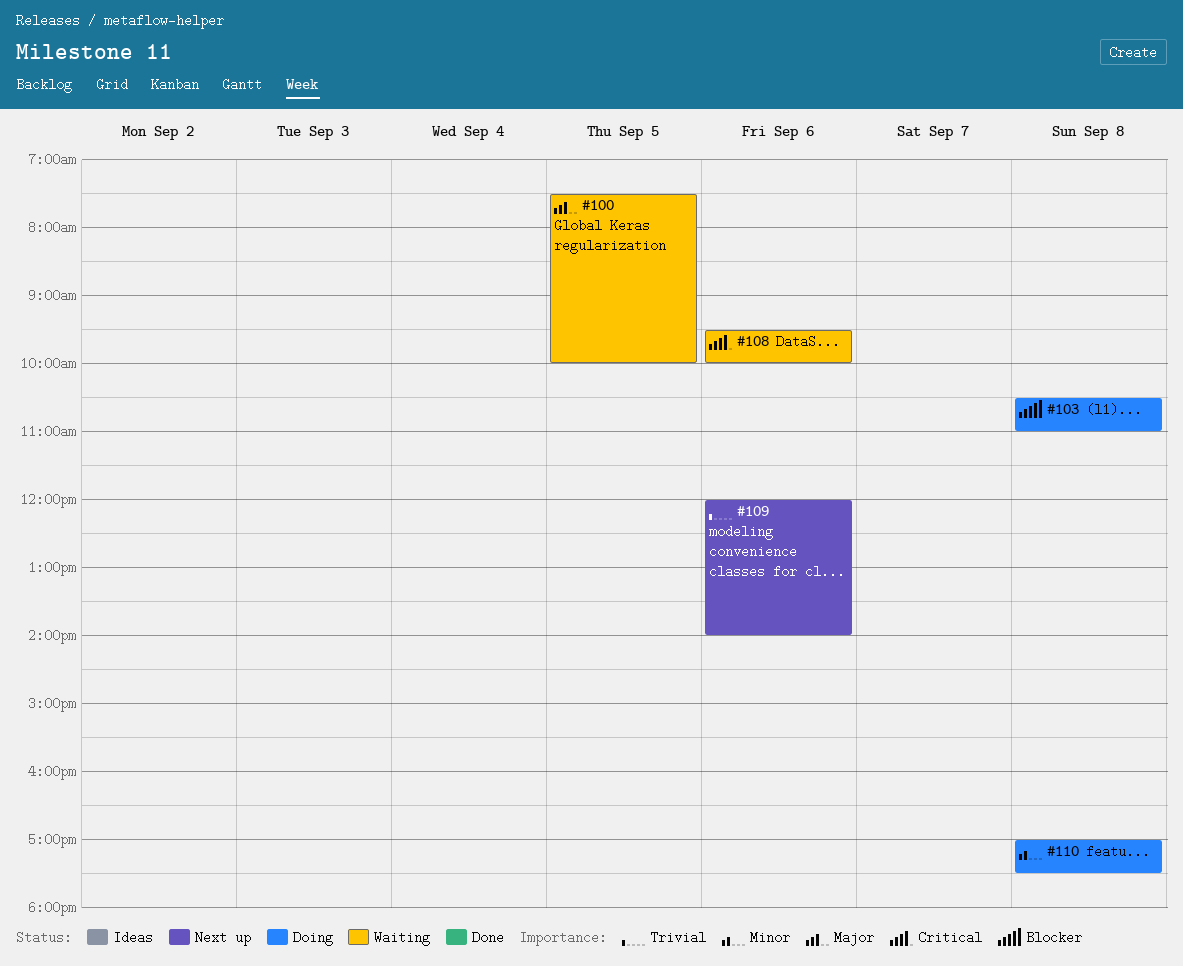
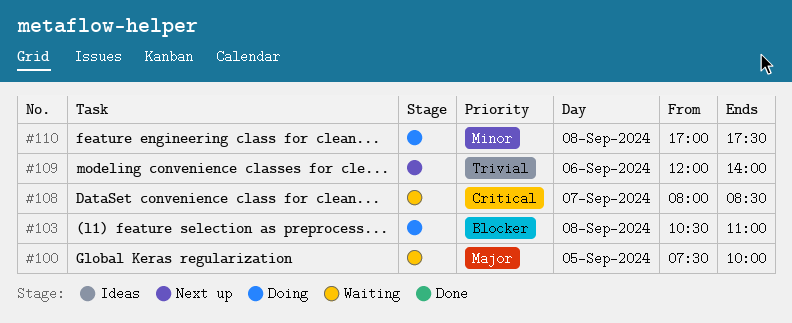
#108, day: Sep 6 -> Sep 7
#108, begins: 09:30 -> 08:00
#108, ends: 10:00 -> 08:30

